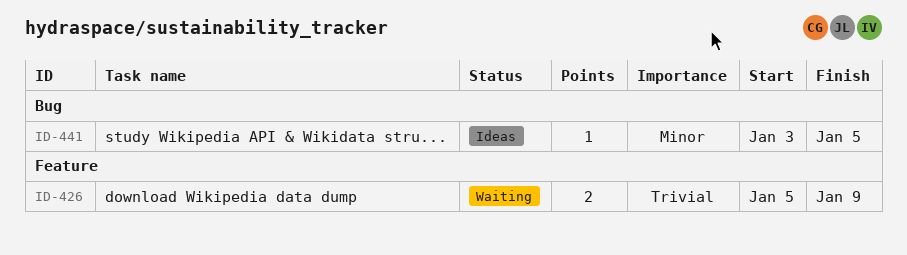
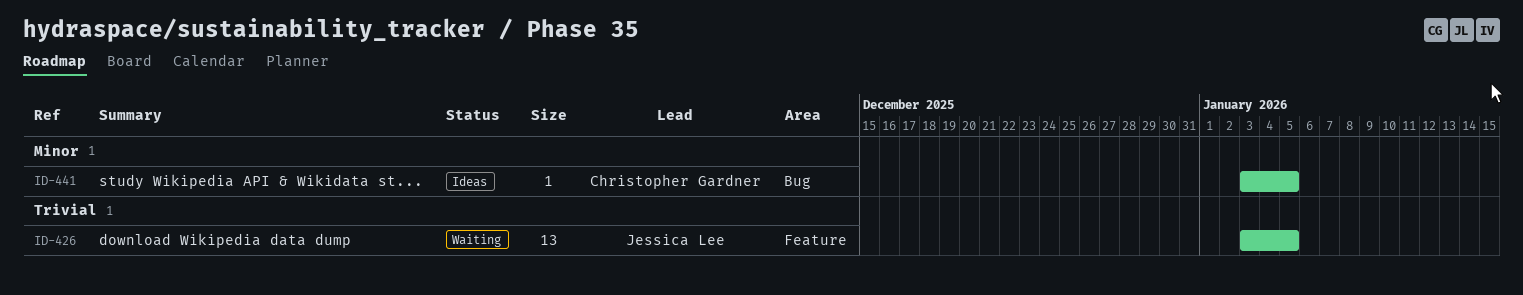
ID-426, estimate: 2 -> 13
ID-426, start: Jan 5 -> Jan 3
ID-426, due: Jan 9 -> Jan 5

